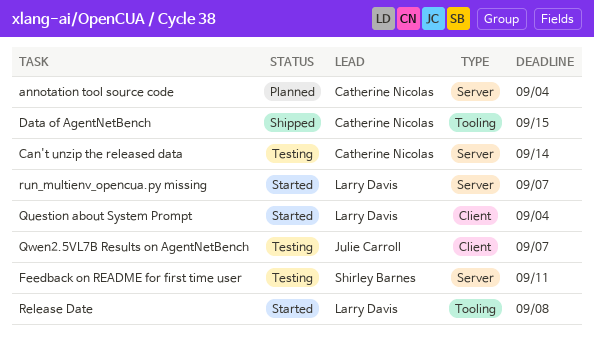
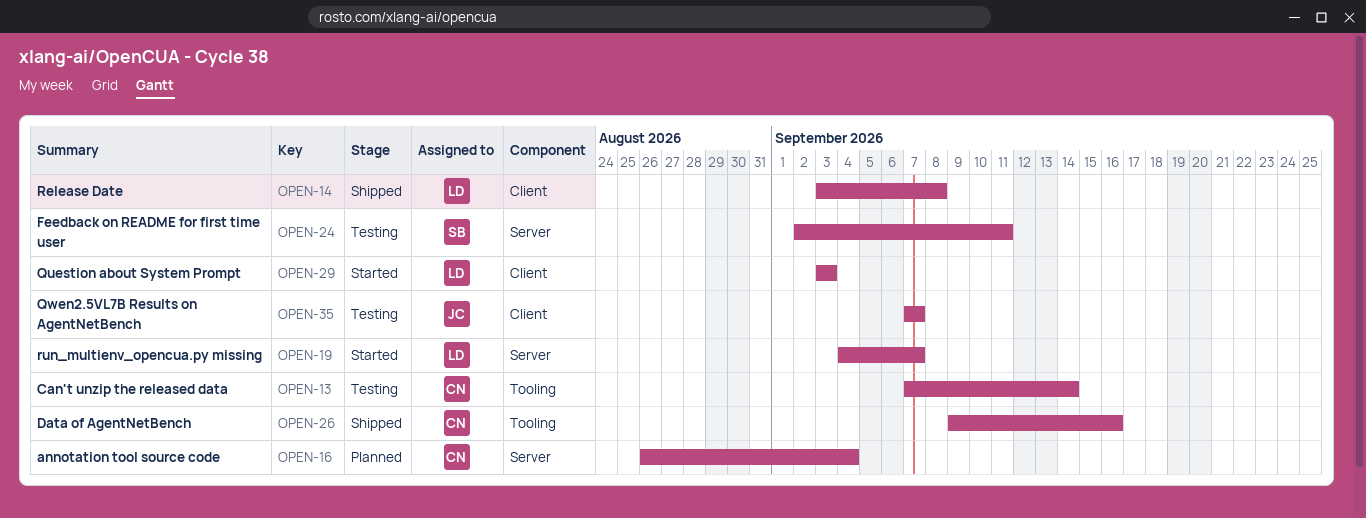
Can't unzip the released data, label: Server -> Tooling
Data of AgentNetBench, due: Sep 15 -> Sep 16
Question about System Prompt, due: Sep 4 -> Sep 3
Release Date, status: Started -> Shipped
Release Date, label: Tooling -> Client

